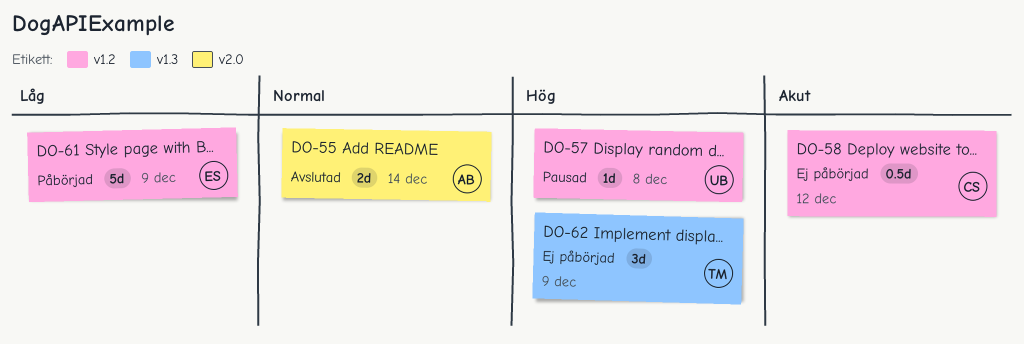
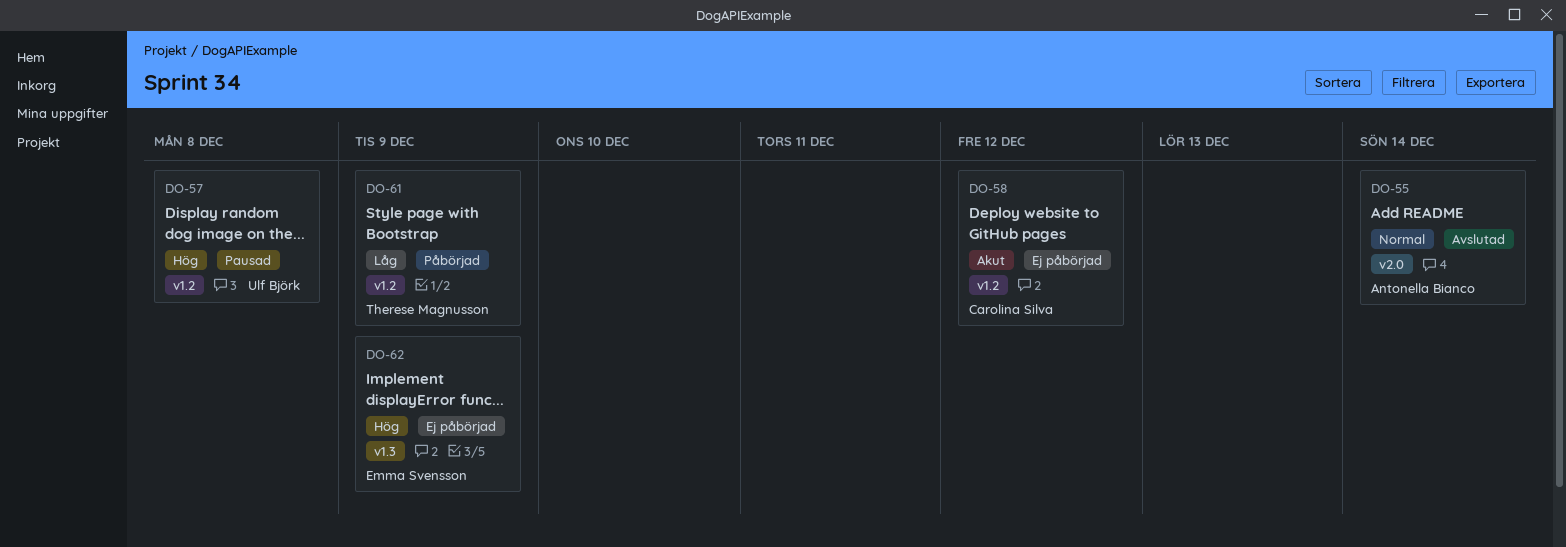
DO-61, owner: Emma Svensson -> Therese Magnusson
DO-62, owner: Therese Magnusson -> Emma Svensson

